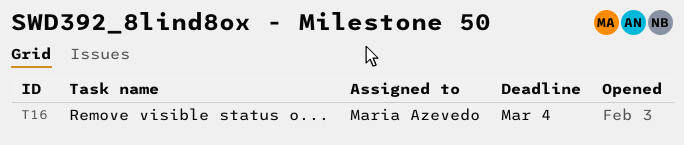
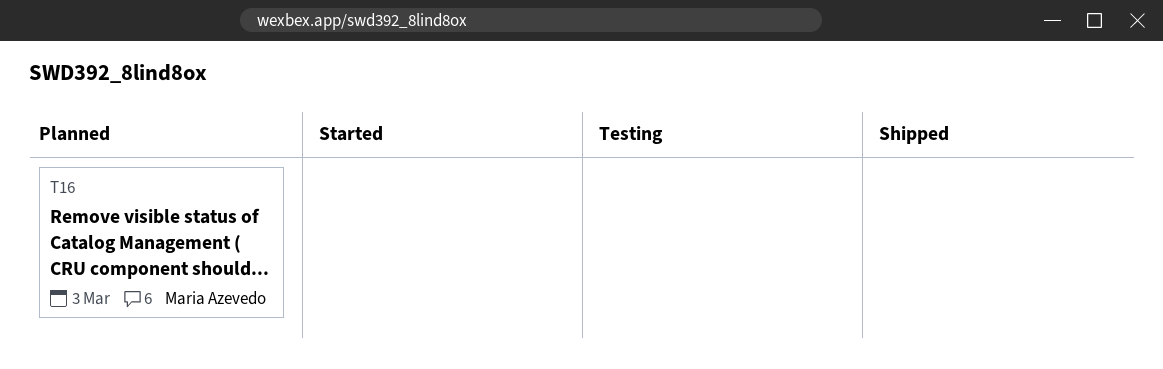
T16, due: Mar 4 -> Mar 3

